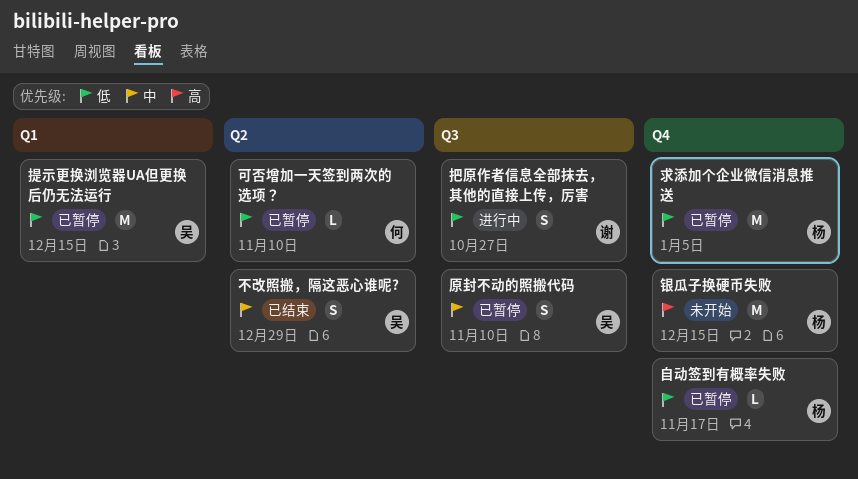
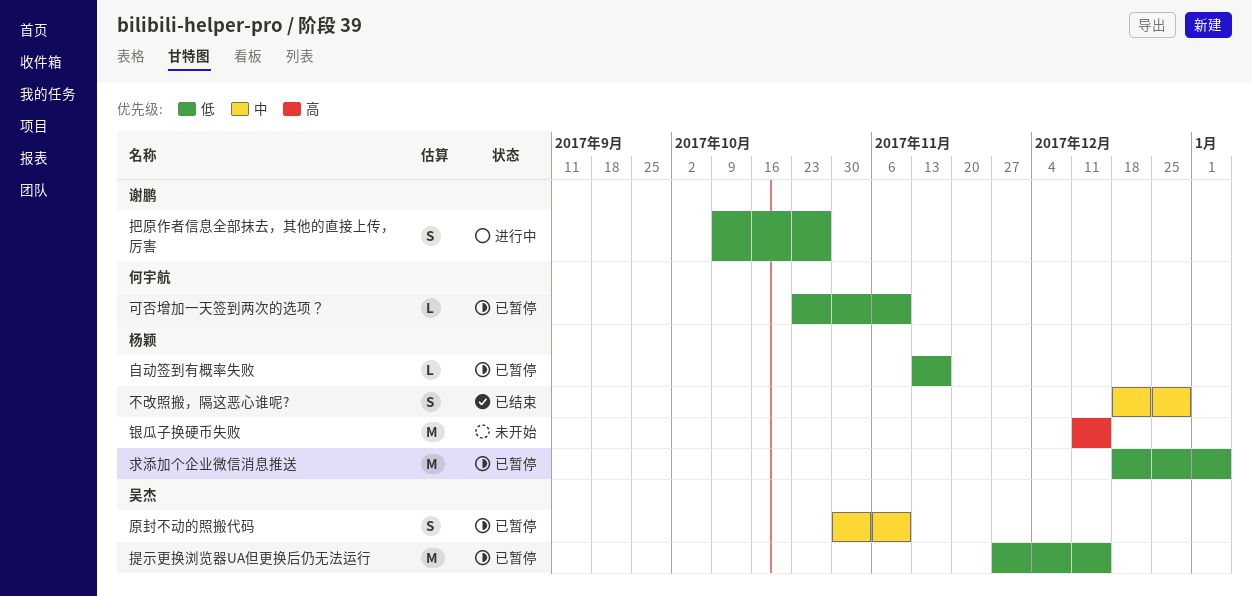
不改照搬，隔这恶心谁呢?, owner: 吴杰 -> 杨颖

